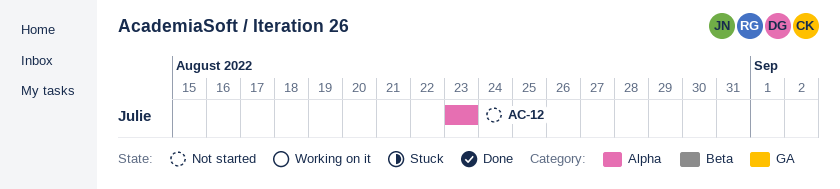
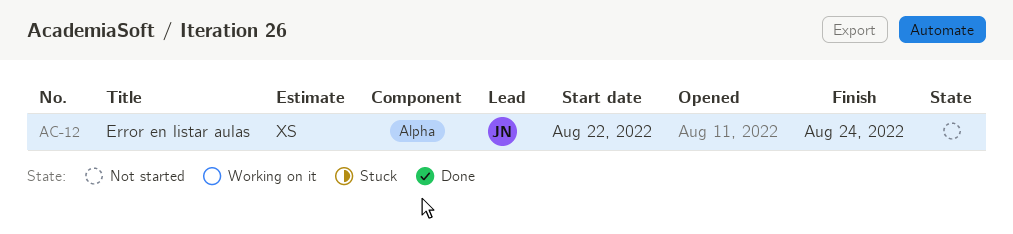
AC-12, start: Aug 23 -> Aug 22
AC-12, due: Aug 23 -> Aug 24

